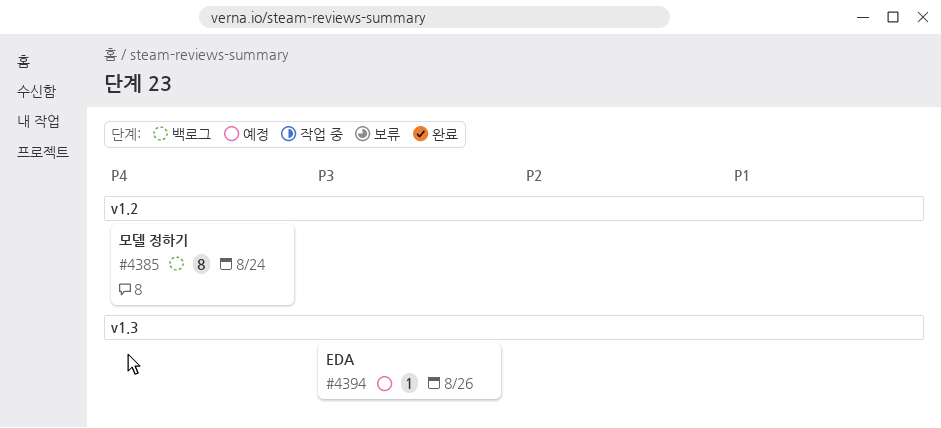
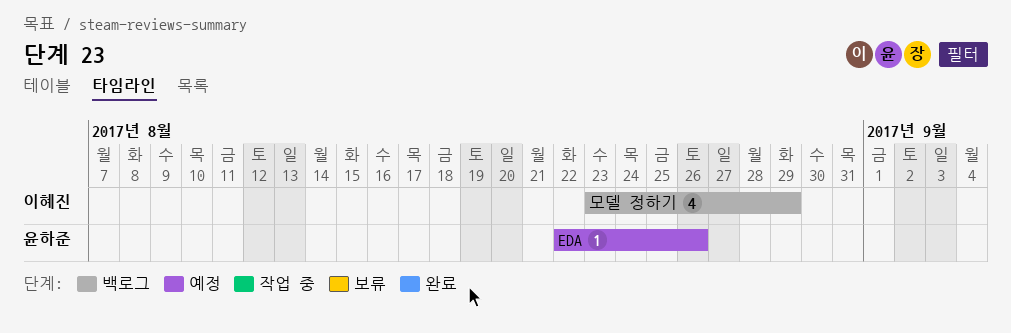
모델 정하기, estimate: 8 -> 4
모델 정하기, due: Aug 24 -> Aug 29

